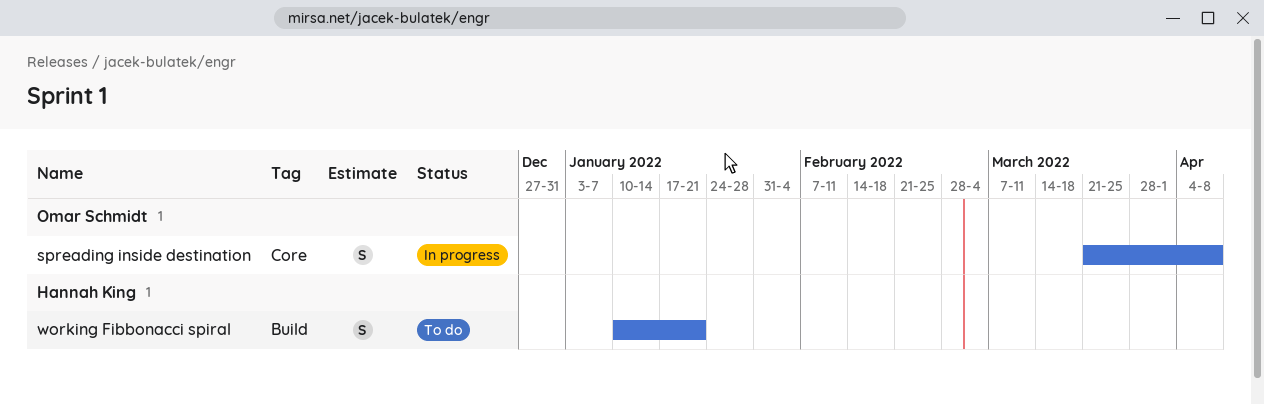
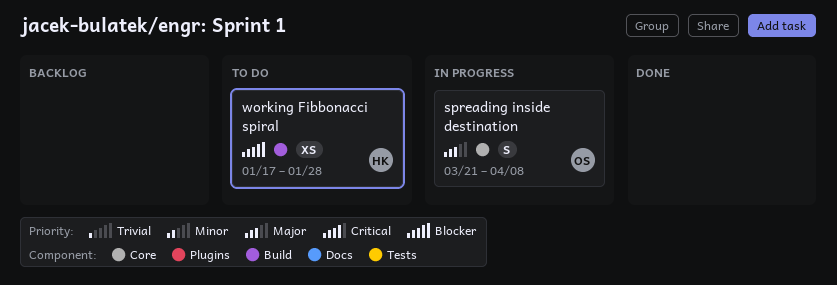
working Fibbonacci spiral, estimate: S -> XS
working Fibbonacci spiral, start: Jan 10 -> Jan 17
working Fibbonacci spiral, due: Jan 21 -> Jan 28

